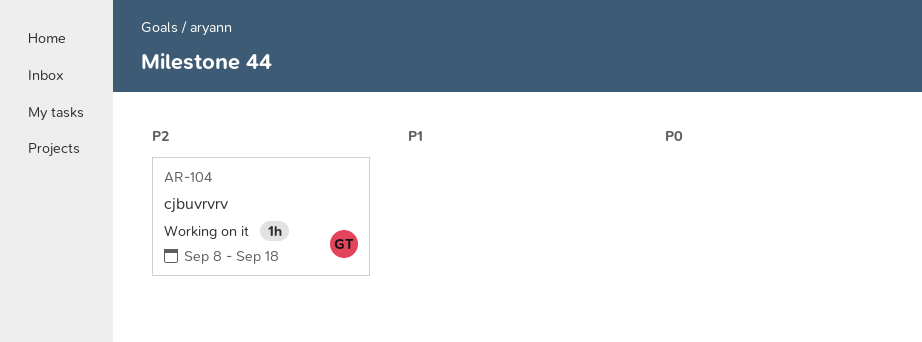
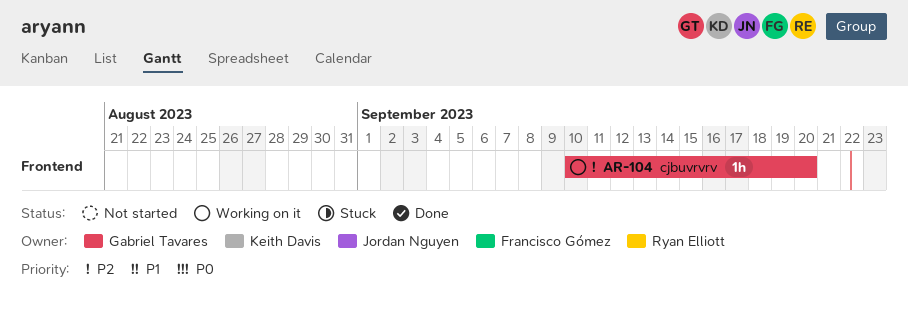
AR-104, start: Sep 8 -> Sep 10
AR-104, due: Sep 18 -> Sep 20

